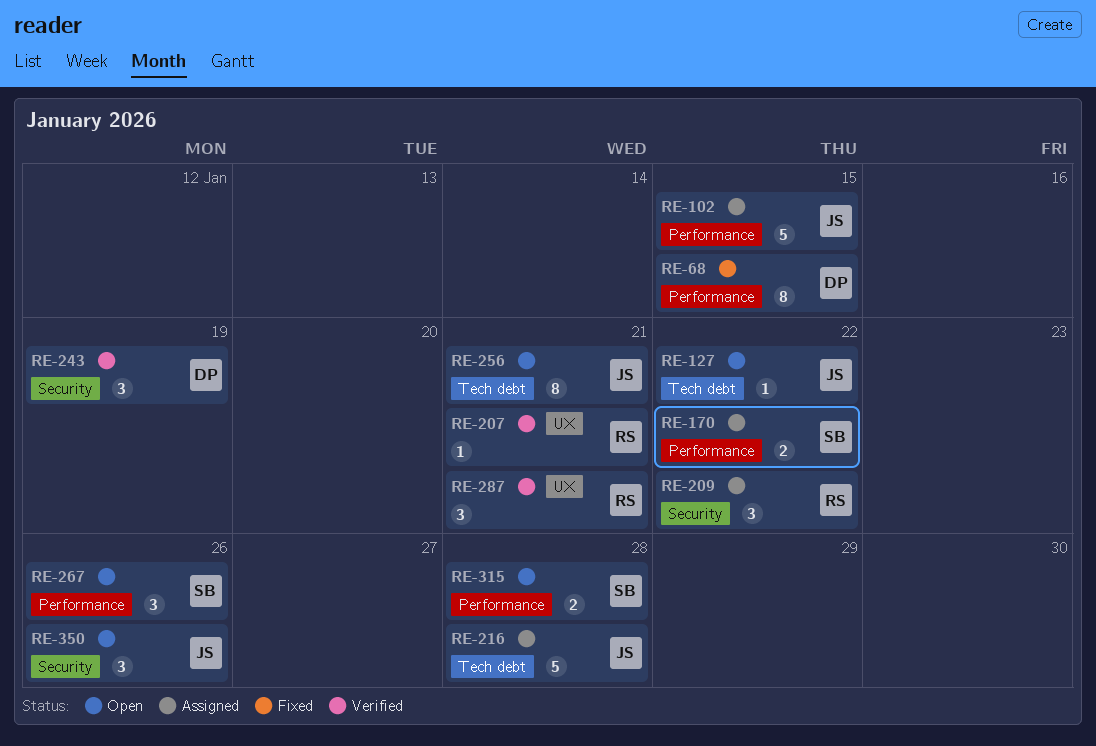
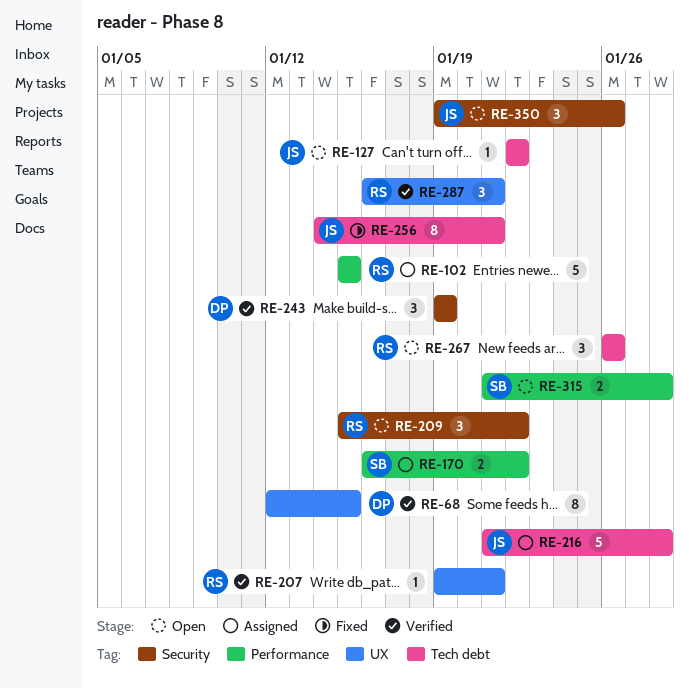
RE-68, status: Fixed -> Verified
RE-68, label: Performance -> UX
RE-102, owner: JS -> RS
RE-209, status: Assigned -> Open
RE-256, status: Open -> Fixed
RE-267, owner: SB -> RS
RE-267, label: Performance -> Tech debt

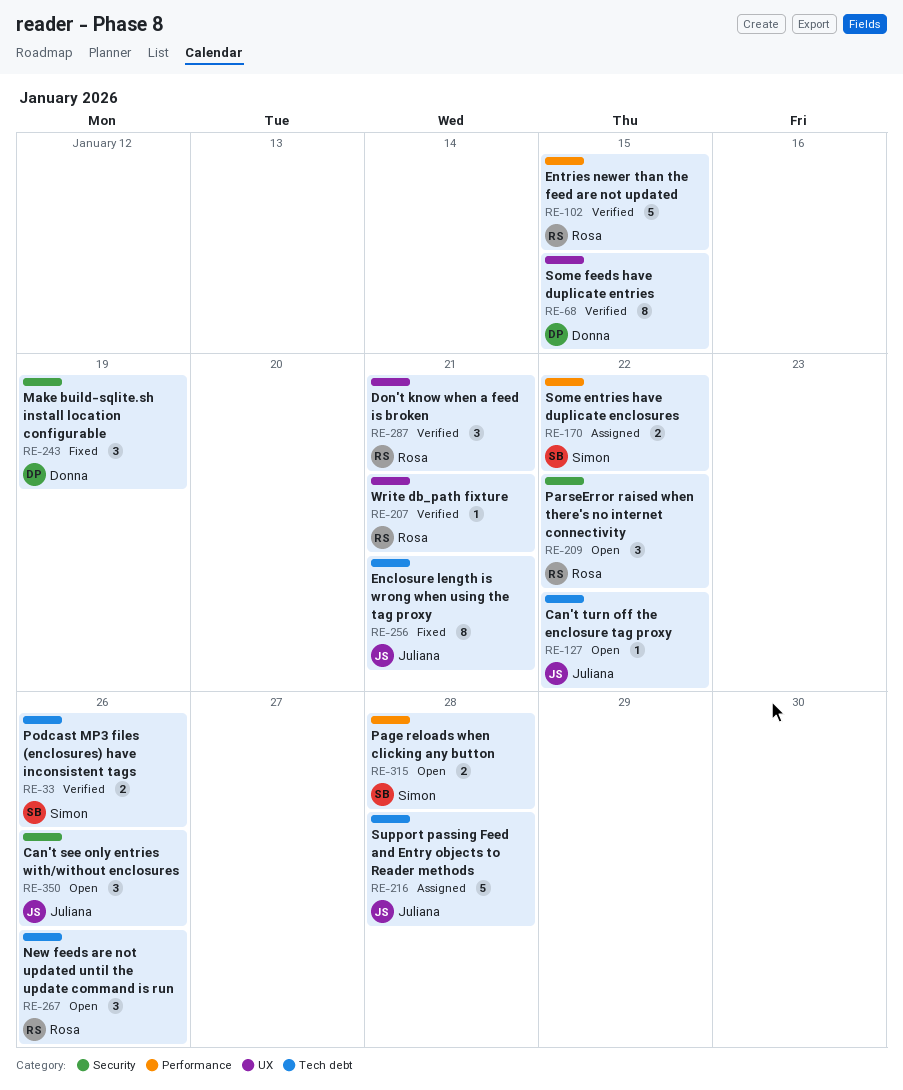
RE-33: none -> present
RE-102, status: Assigned -> Verified
RE-243, status: Verified -> Fixed

